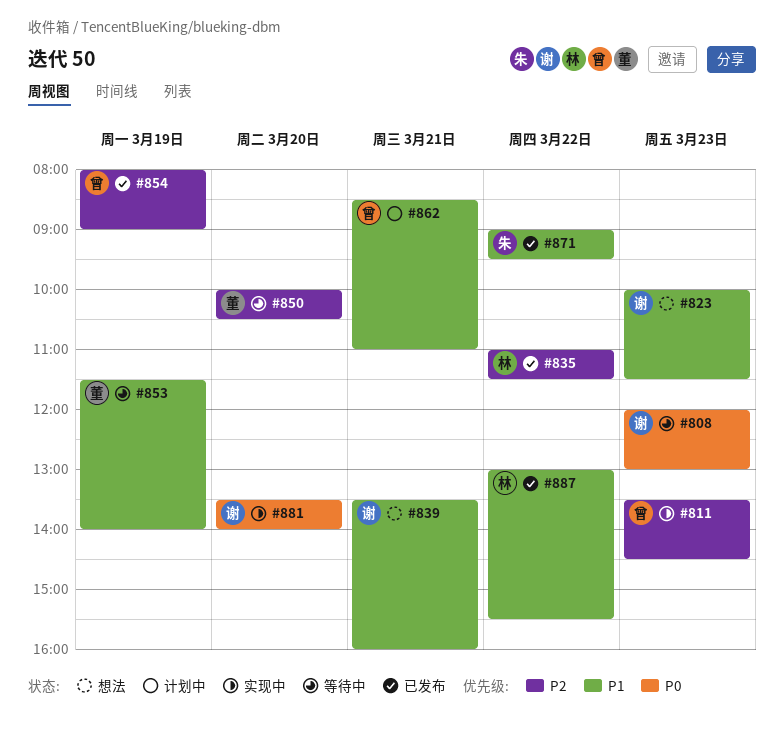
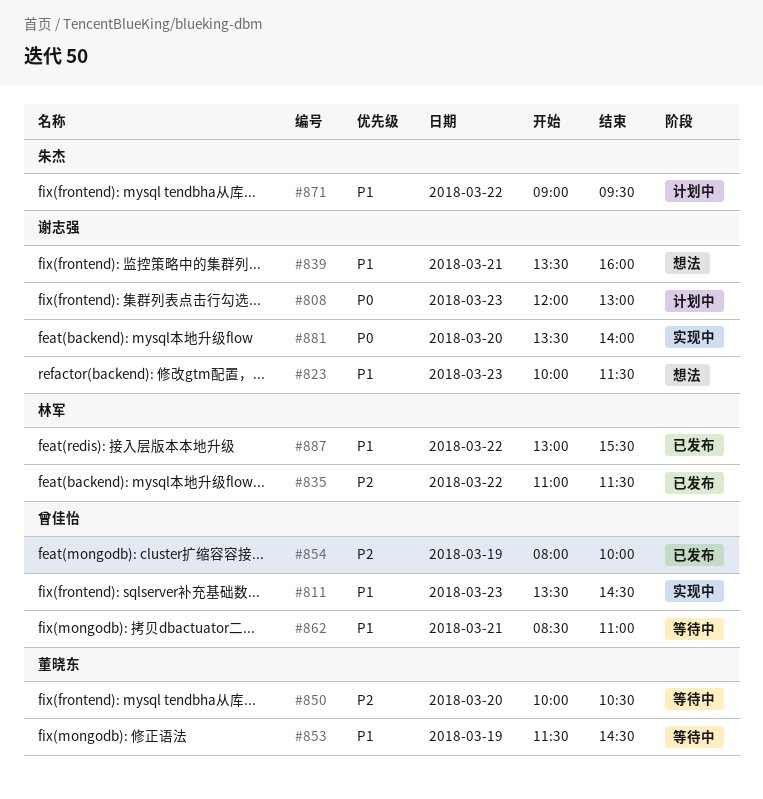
#808, status: 等待中 -> 计划中
#811, priority: P2 -> P1
#853, ends: 14:00 -> 14:30
#854, ends: 09:00 -> 10:00
#862, status: 计划中 -> 等待中
#871, status: 已发布 -> 计划中

